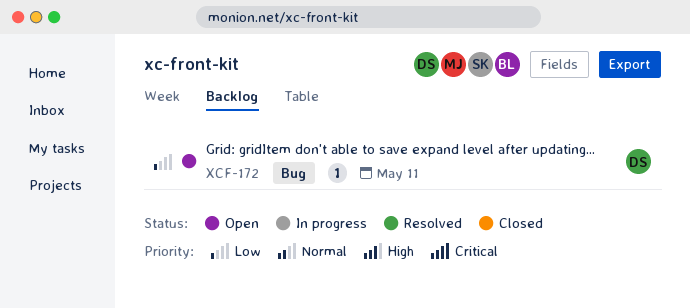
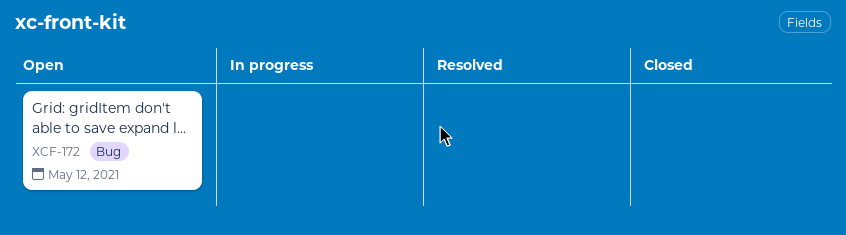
XCF-172, due: May 11 -> May 12

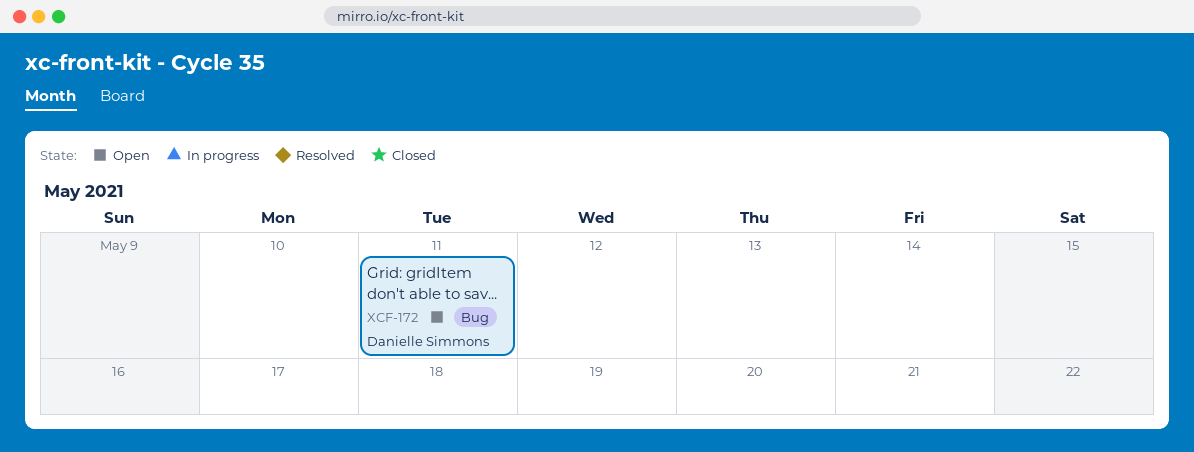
XCF-172, due: May 12 -> May 11

